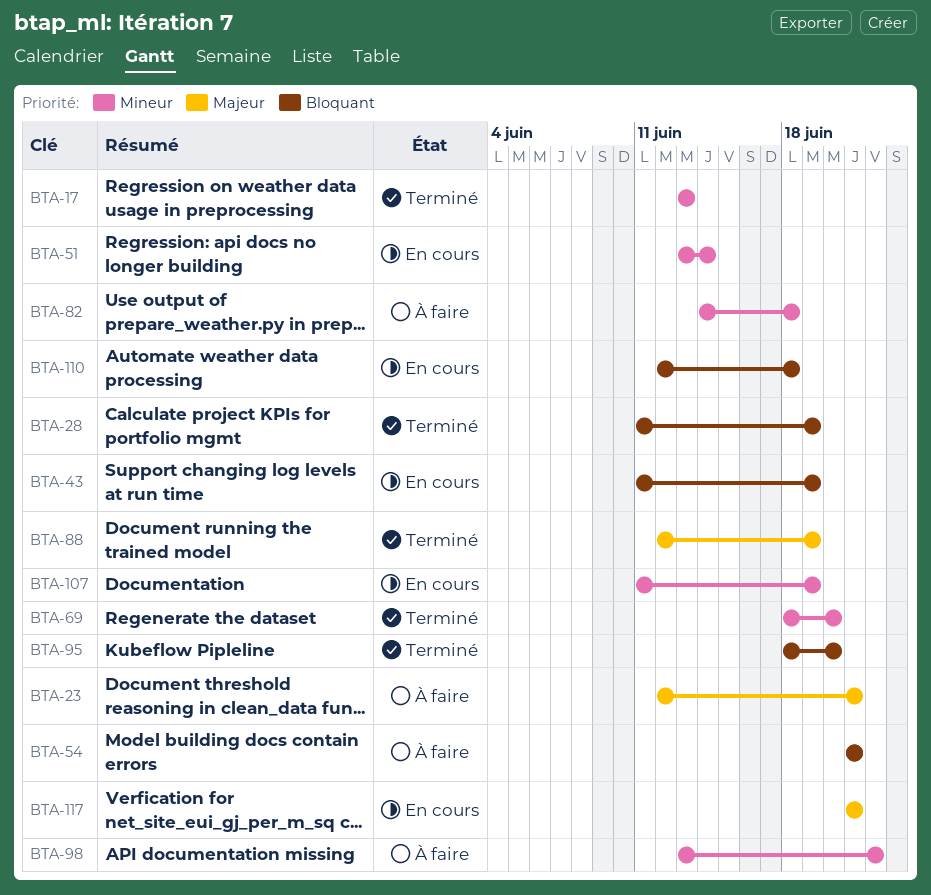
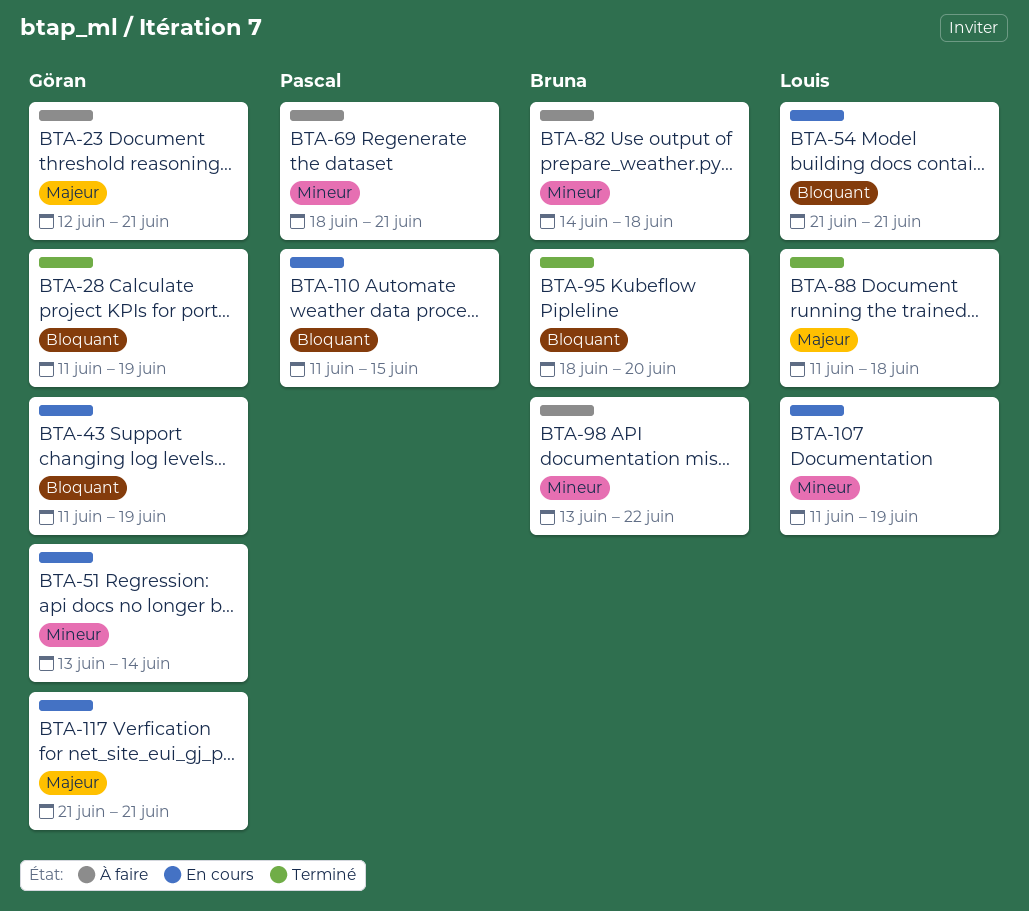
BTA-17: present -> none
BTA-54, status: À faire -> En cours
BTA-69, status: Terminé -> À faire
BTA-69, due: Jun 20 -> Jun 21
BTA-88, start: Jun 12 -> Jun 11
BTA-88, due: Jun 19 -> Jun 18
BTA-110, start: Jun 12 -> Jun 11
BTA-110, due: Jun 18 -> Jun 15

